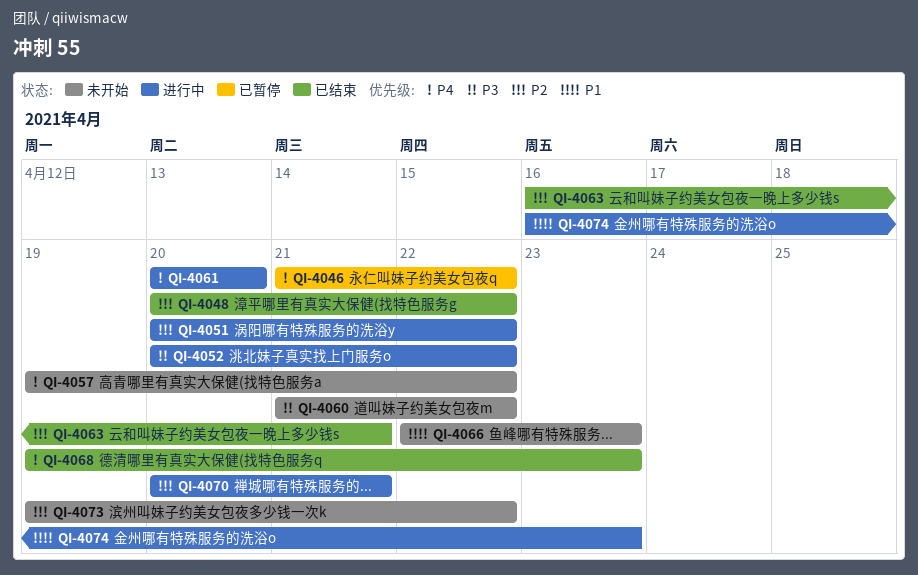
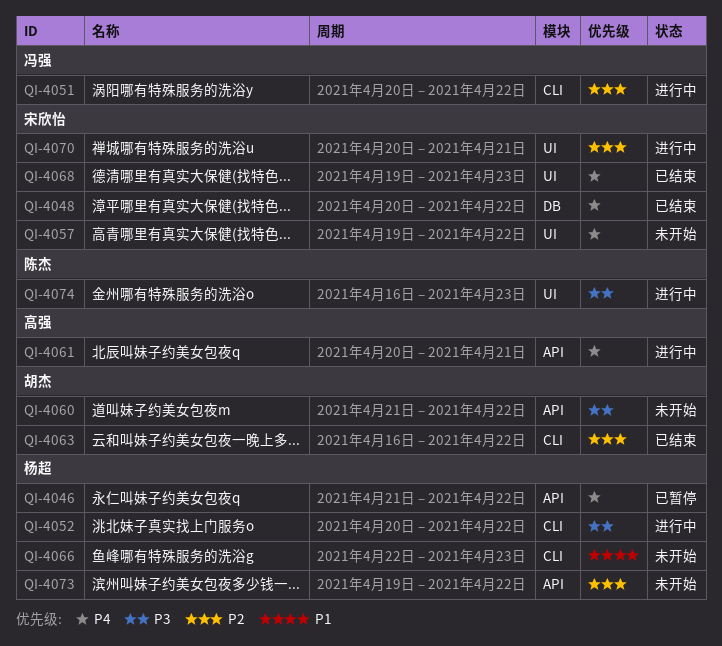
QI-4048, priority: P2 -> P4
QI-4061, due: Apr 20 -> Apr 21
QI-4063, due: Apr 21 -> Apr 22
QI-4074, priority: P1 -> P3

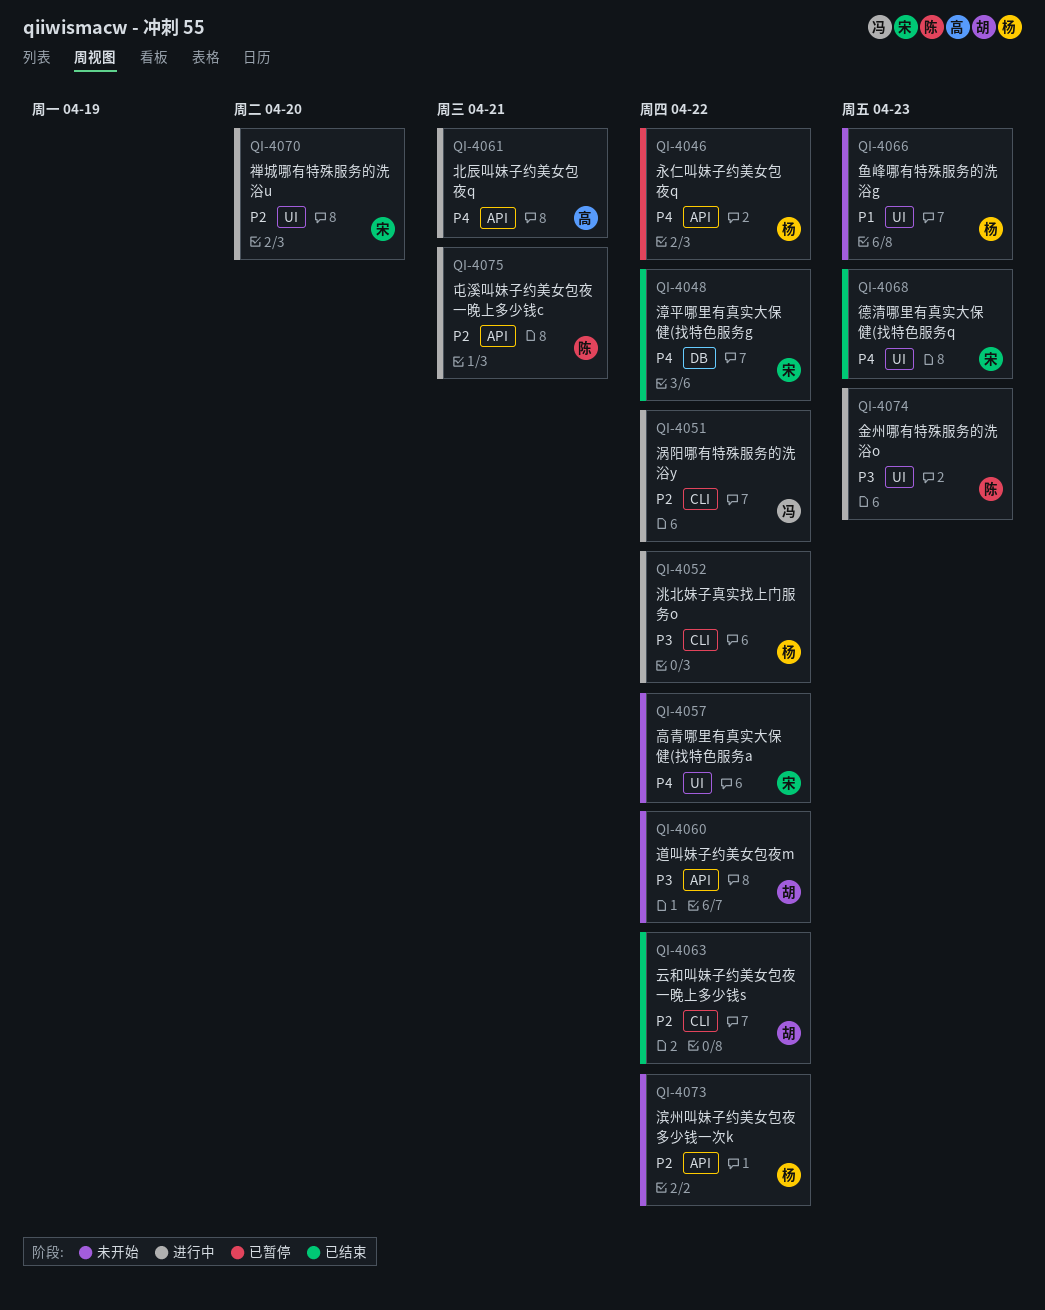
QI-4066, label: CLI -> UI
QI-4070, due: Apr 21 -> Apr 20
QI-4075: none -> present

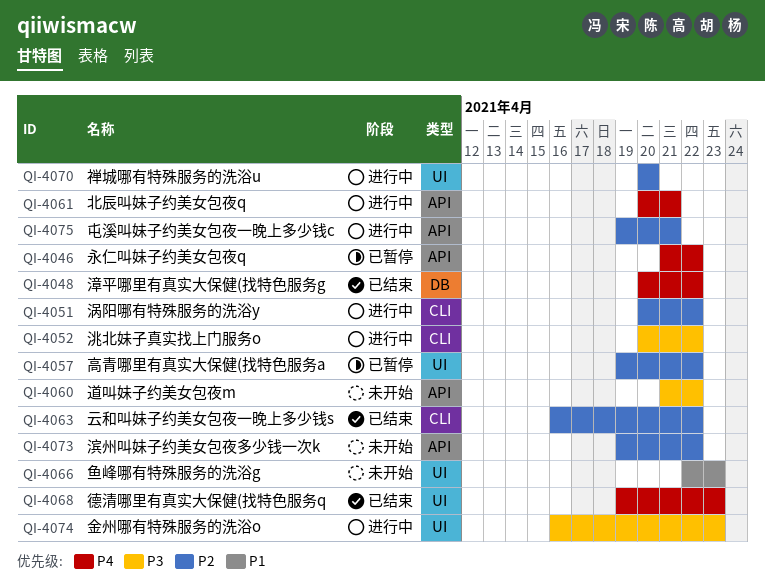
QI-4057, status: 未开始 -> 已暂停
QI-4057, priority: P4 -> P2

